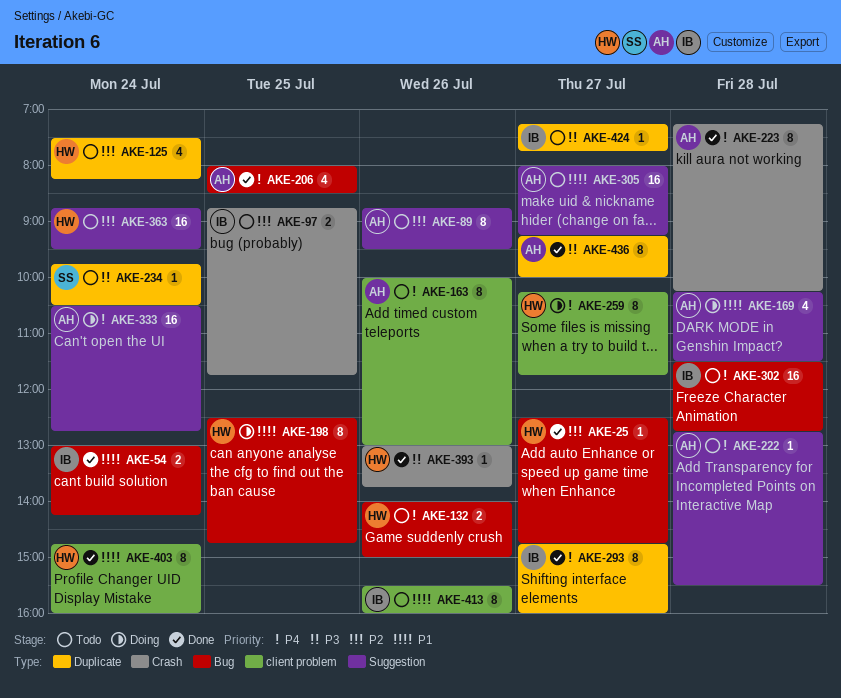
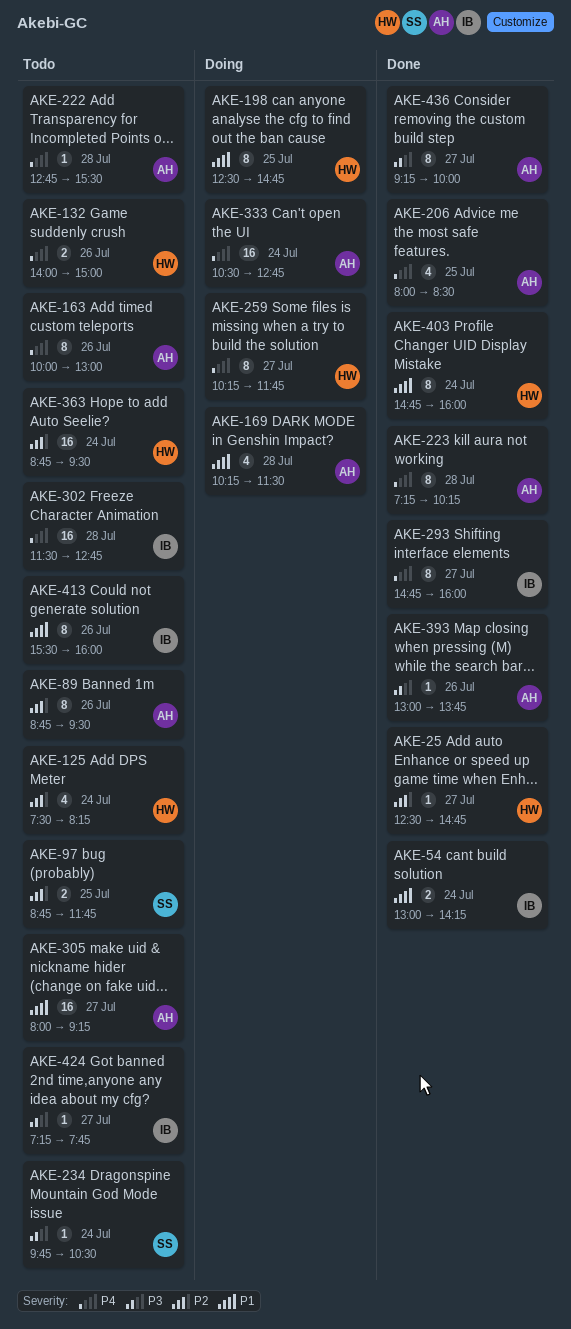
AKE-97, owner: IB -> SS
AKE-393, owner: HW -> AH

